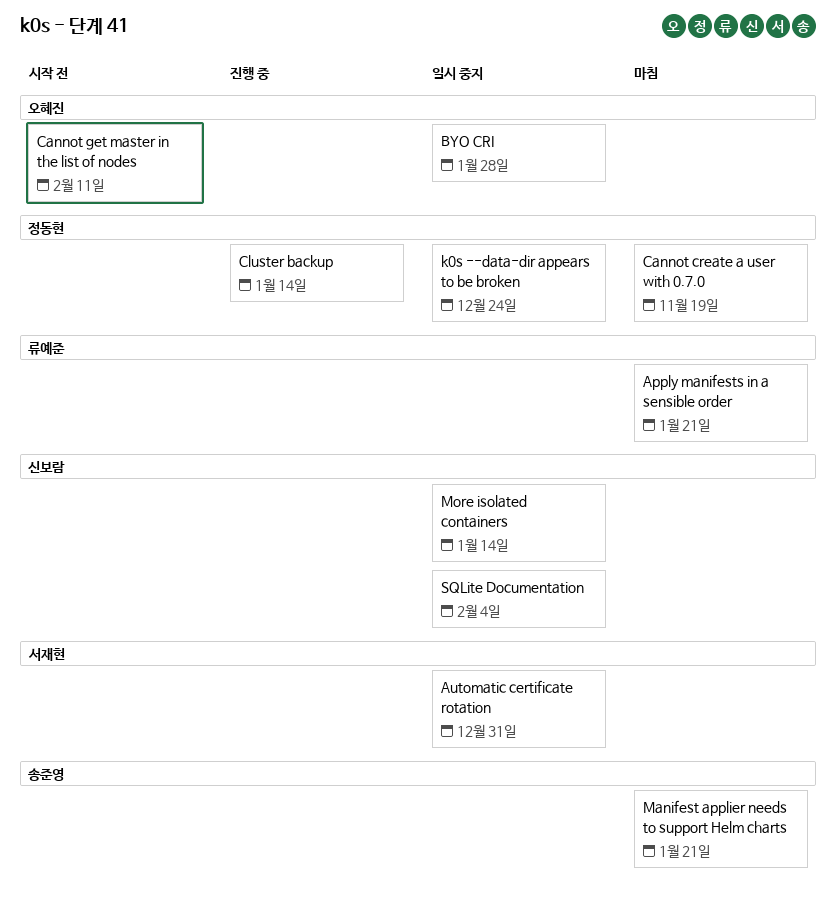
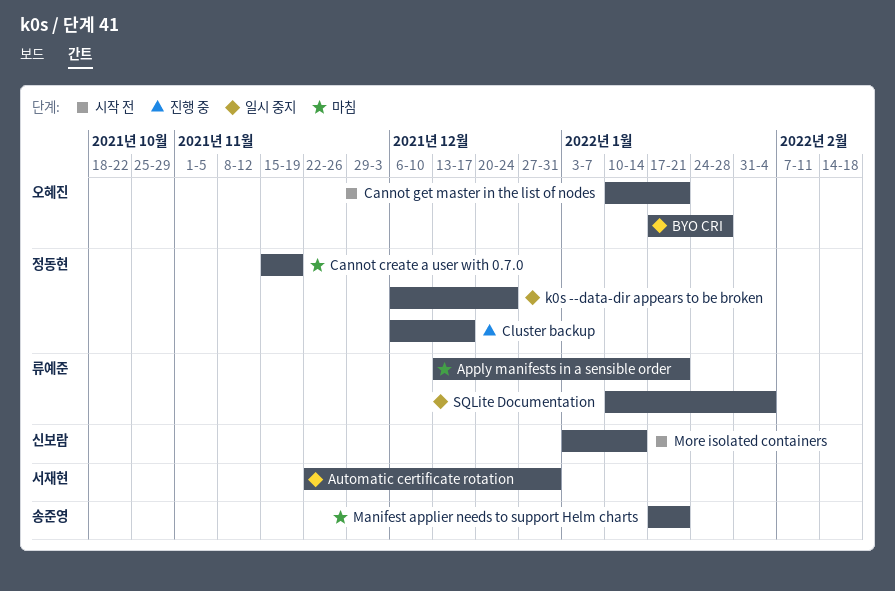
Cannot get master in the list of nodes, due: Feb 11 -> Jan 21
Cluster backup, due: Jan 14 -> Dec 17
More isolated containers, status: 일시 중지 -> 시작 전
SQLite Documentation, owner: 신보람 -> 류예준

